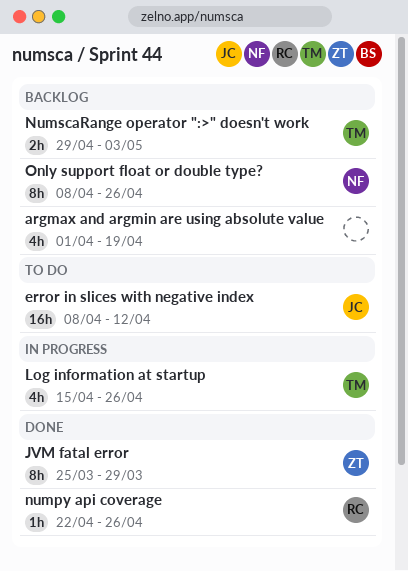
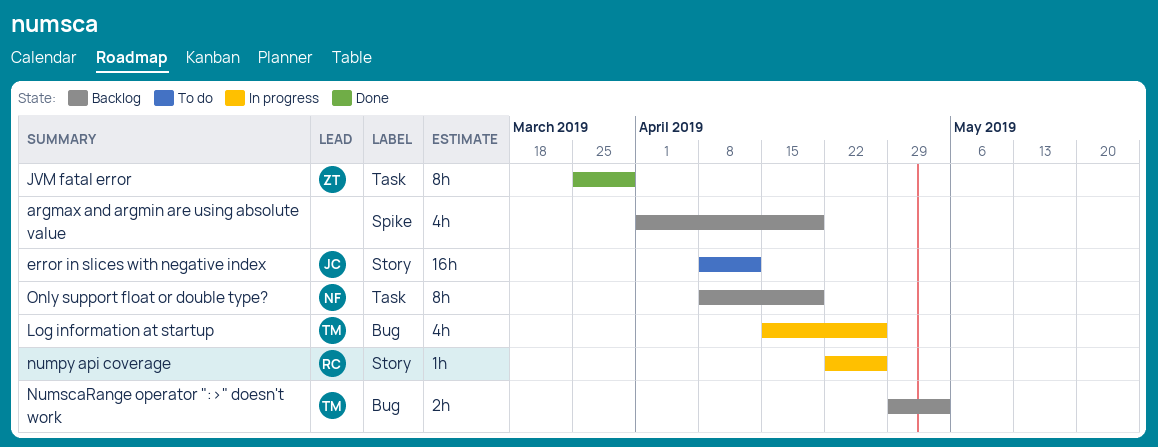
numpy api coverage, status: Done -> In progress
Only support float or double type?, due: Apr 26 -> Apr 19

